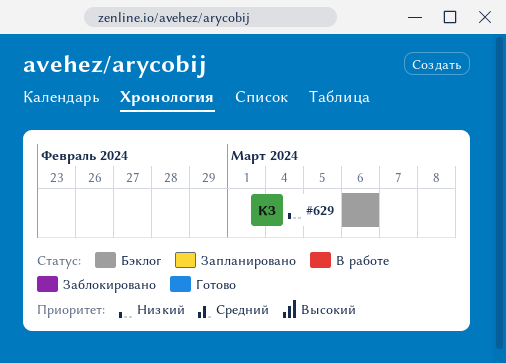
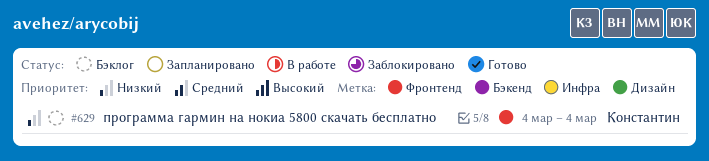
#629, start: Mar 6 -> Mar 4
#629, due: Mar 6 -> Mar 4

